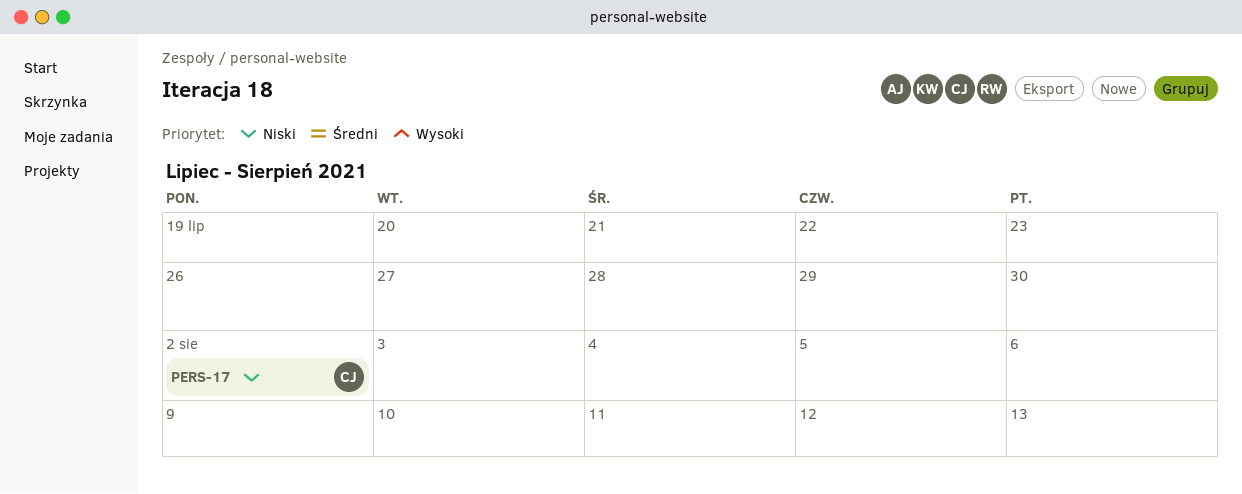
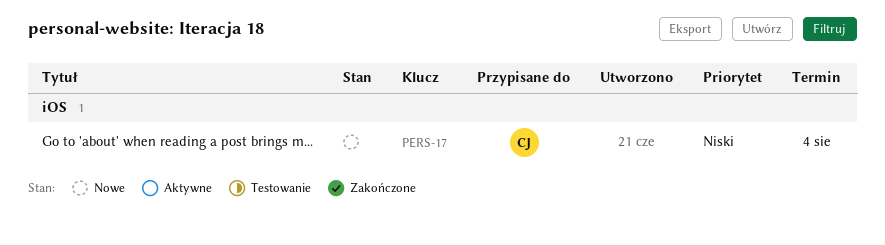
PERS-17, due: Aug 2 -> Aug 4

